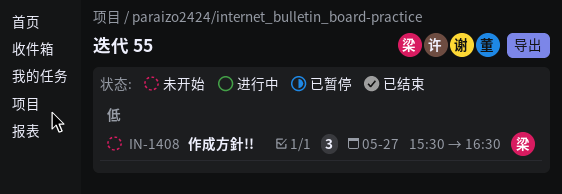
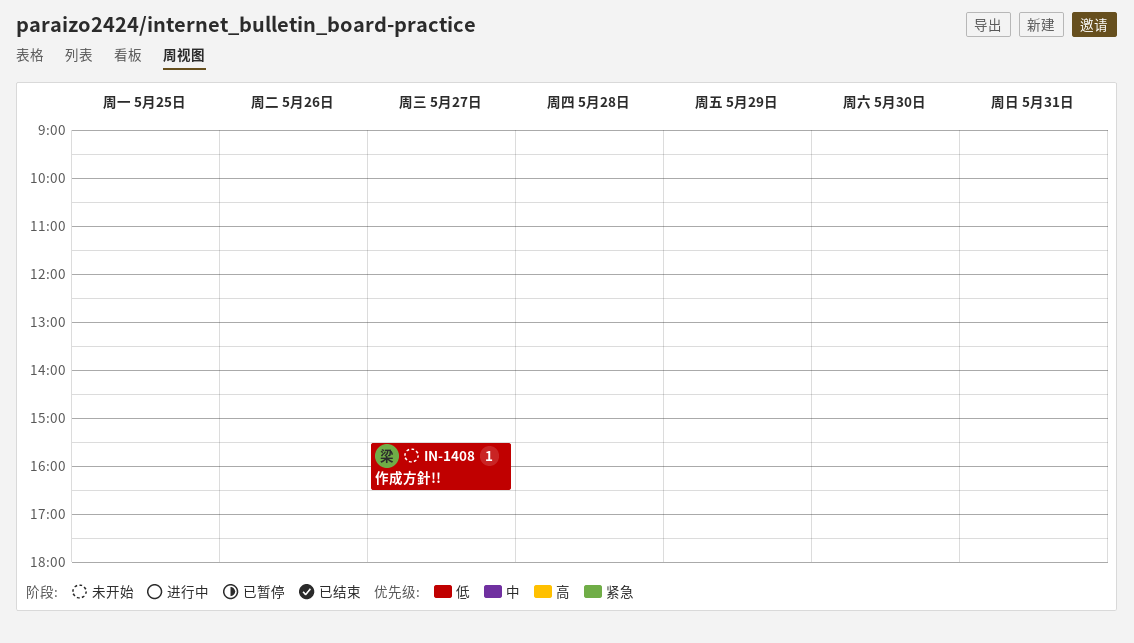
IN-1408, estimate: 3 -> 1

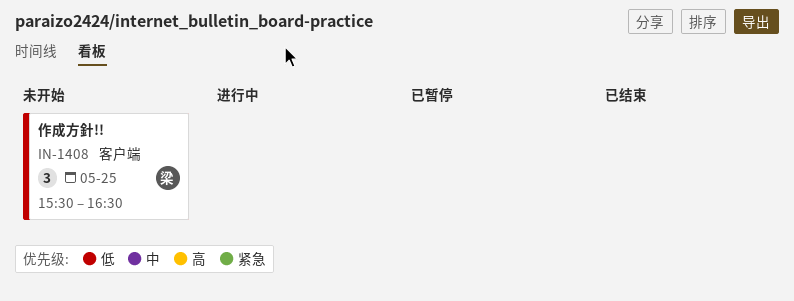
IN-1408, estimate: 1 -> 3
IN-1408, day: May 27 -> May 25

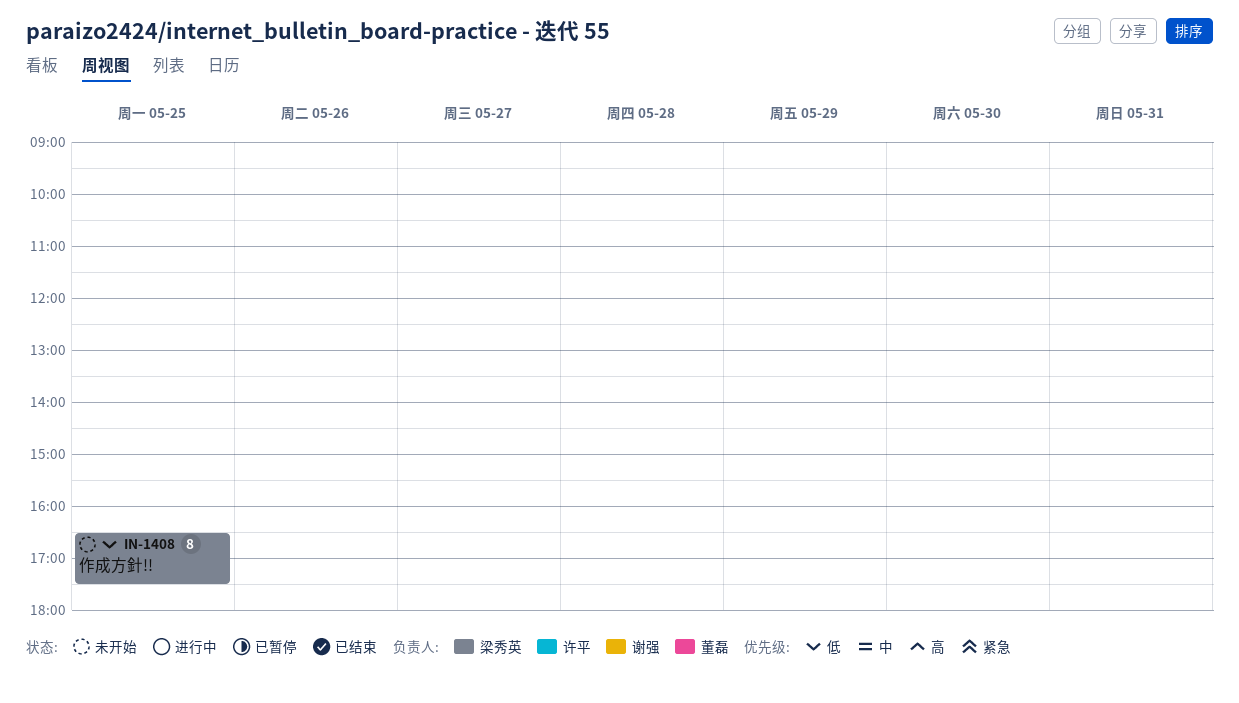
IN-1408, estimate: 3 -> 8
IN-1408, begins: 15:30 -> 16:30
IN-1408, ends: 16:30 -> 17:30

